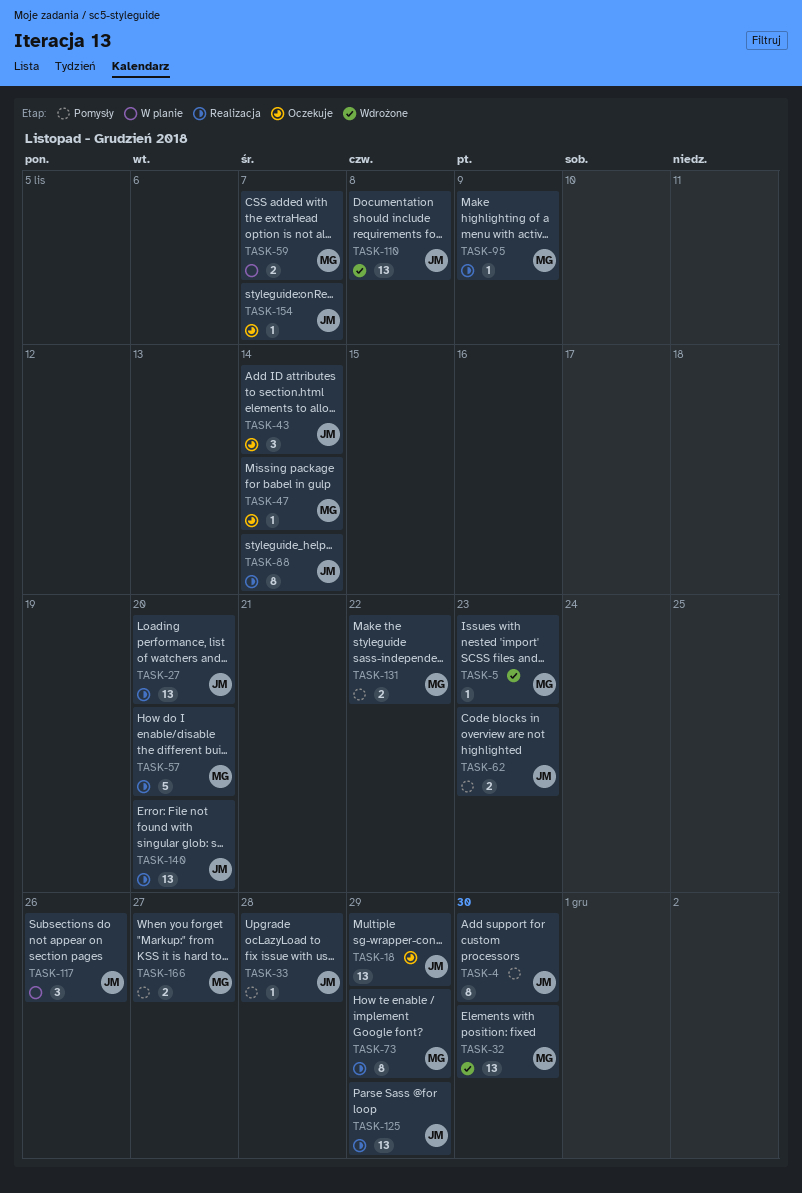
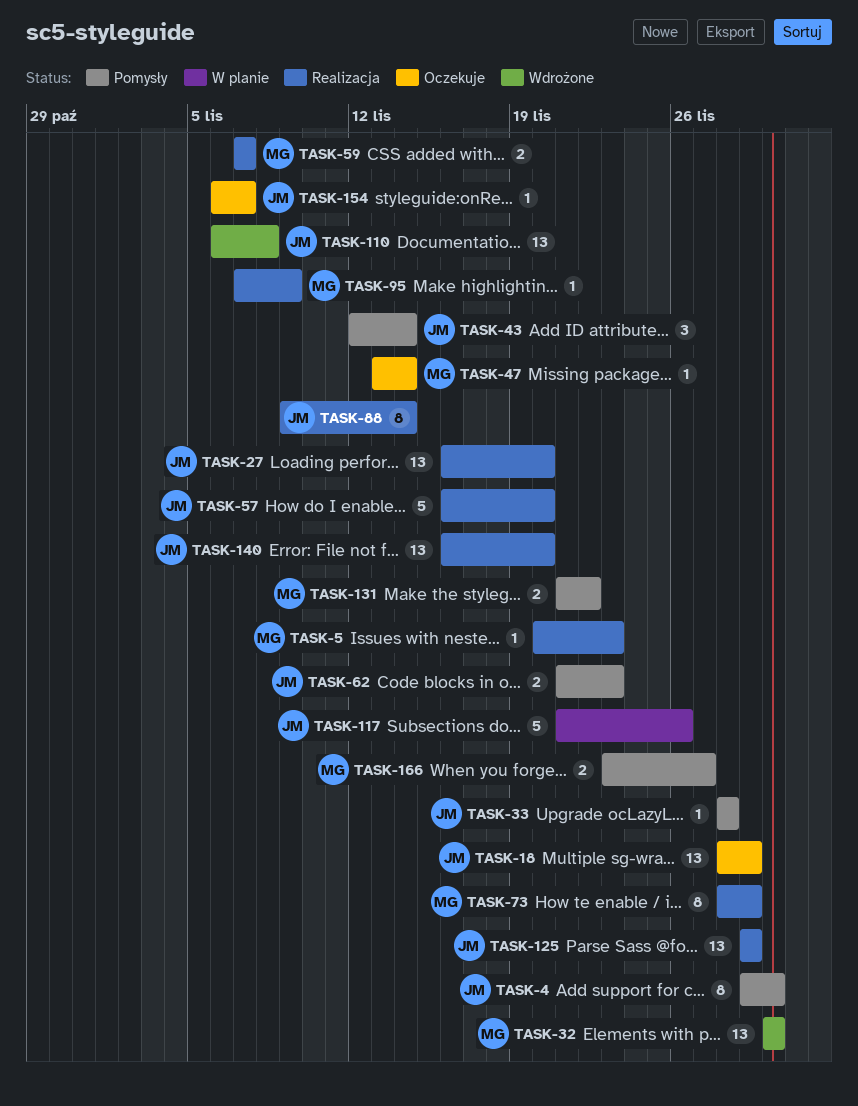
TASK-5, status: Wdrożone -> Realizacja
TASK-43, status: Oczekuje -> Pomysły
TASK-57, owner: MG -> JM
TASK-59, status: W planie -> Realizacja
TASK-117, estimate: 3 -> 5

